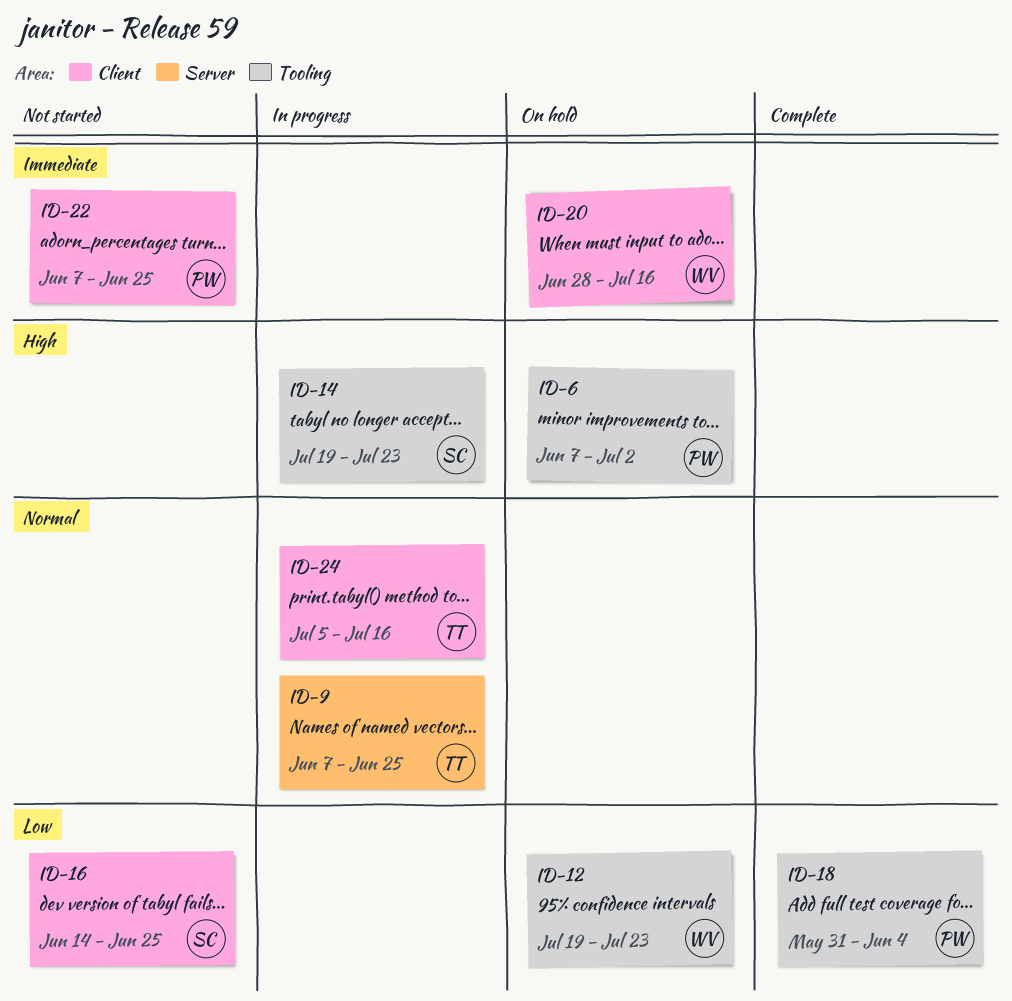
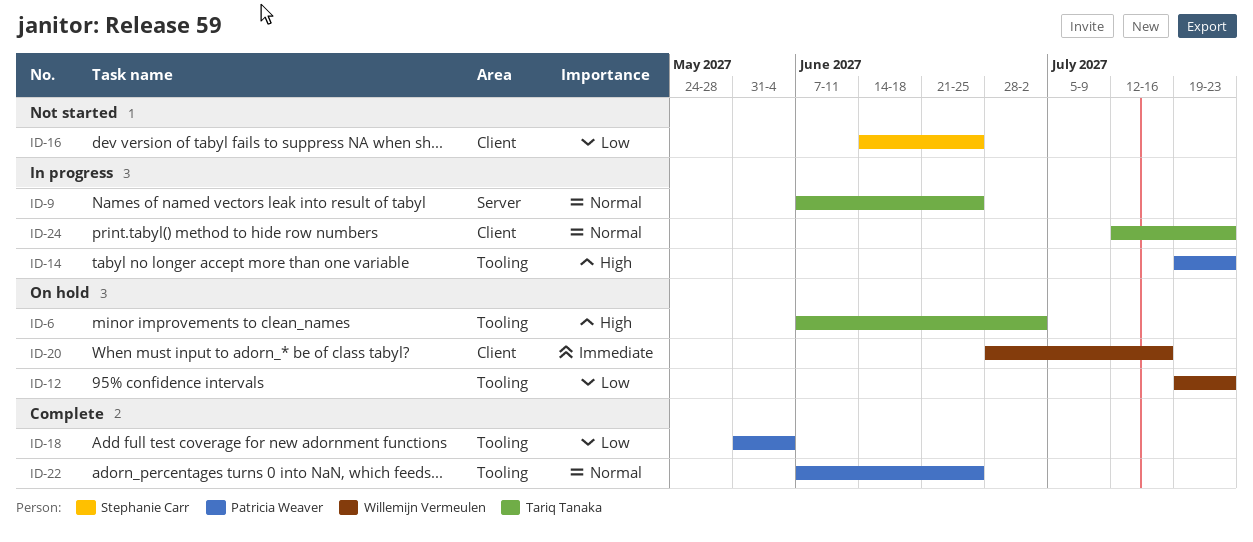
ID-6, owner: Patricia Weaver -> Tariq Tanaka
ID-14, owner: Stephanie Carr -> Patricia Weaver
ID-22, status: Not started -> Complete
ID-22, priority: Immediate -> Normal
ID-22, label: Client -> Tooling
ID-24, start: Jul 5 -> Jul 12
ID-24, due: Jul 16 -> Jul 23

